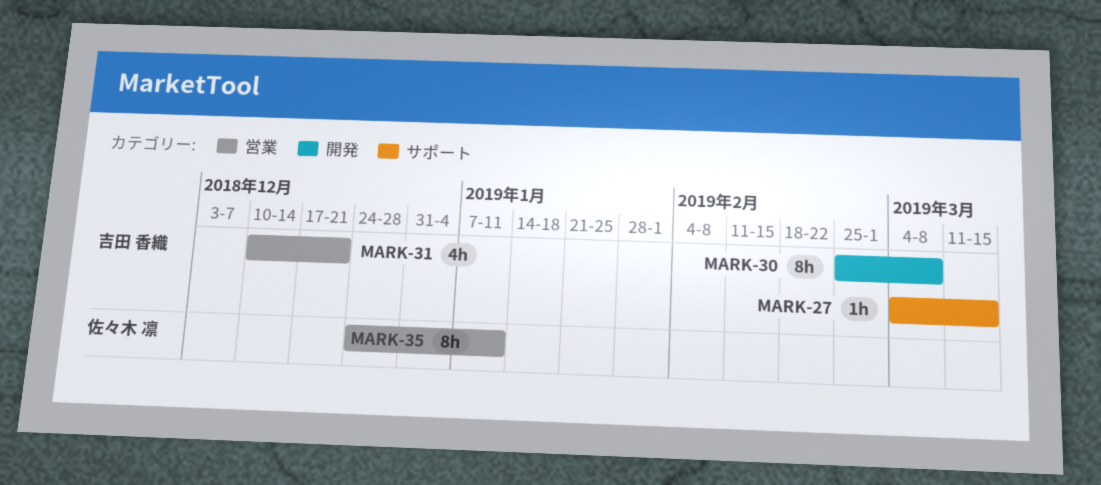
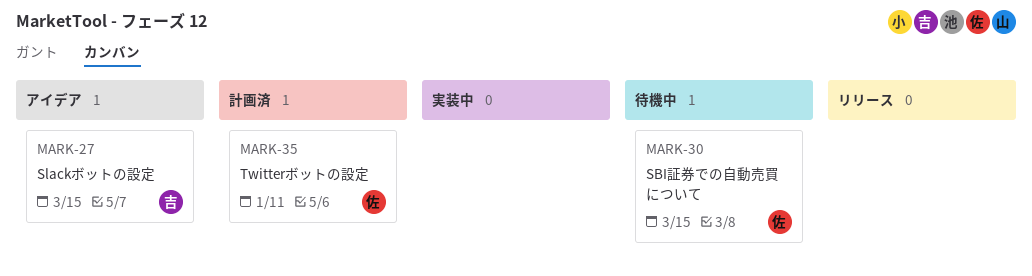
MARK-30, owner: 吉田 香織 -> 佐々木 凛
MARK-30, due: Mar 8 -> Mar 15
MARK-31: present -> none

